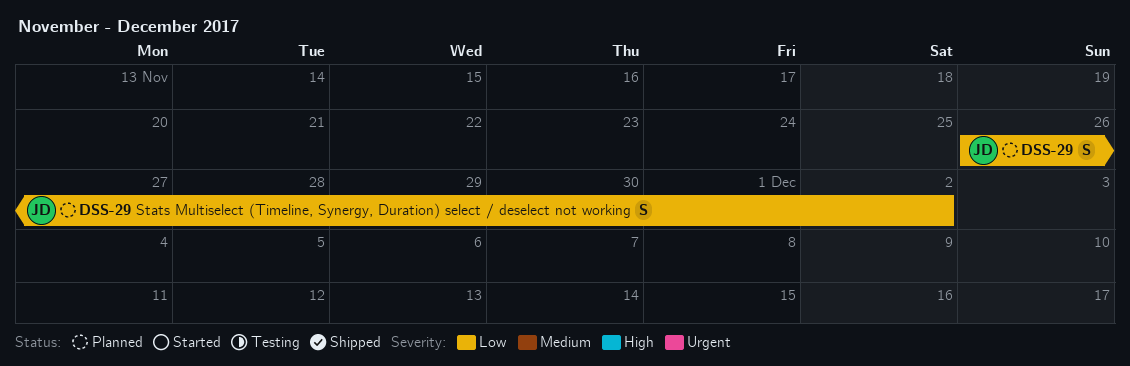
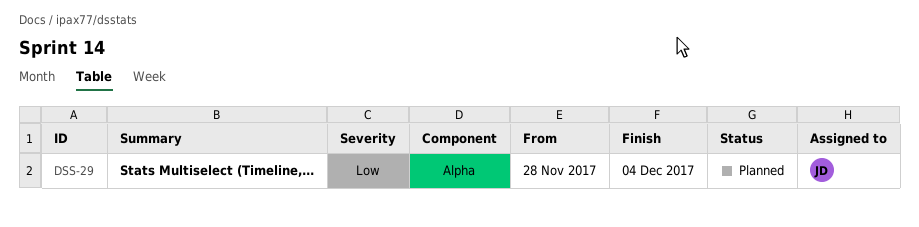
DSS-29, start: Nov 26 -> Nov 28
DSS-29, due: Dec 2 -> Dec 4

